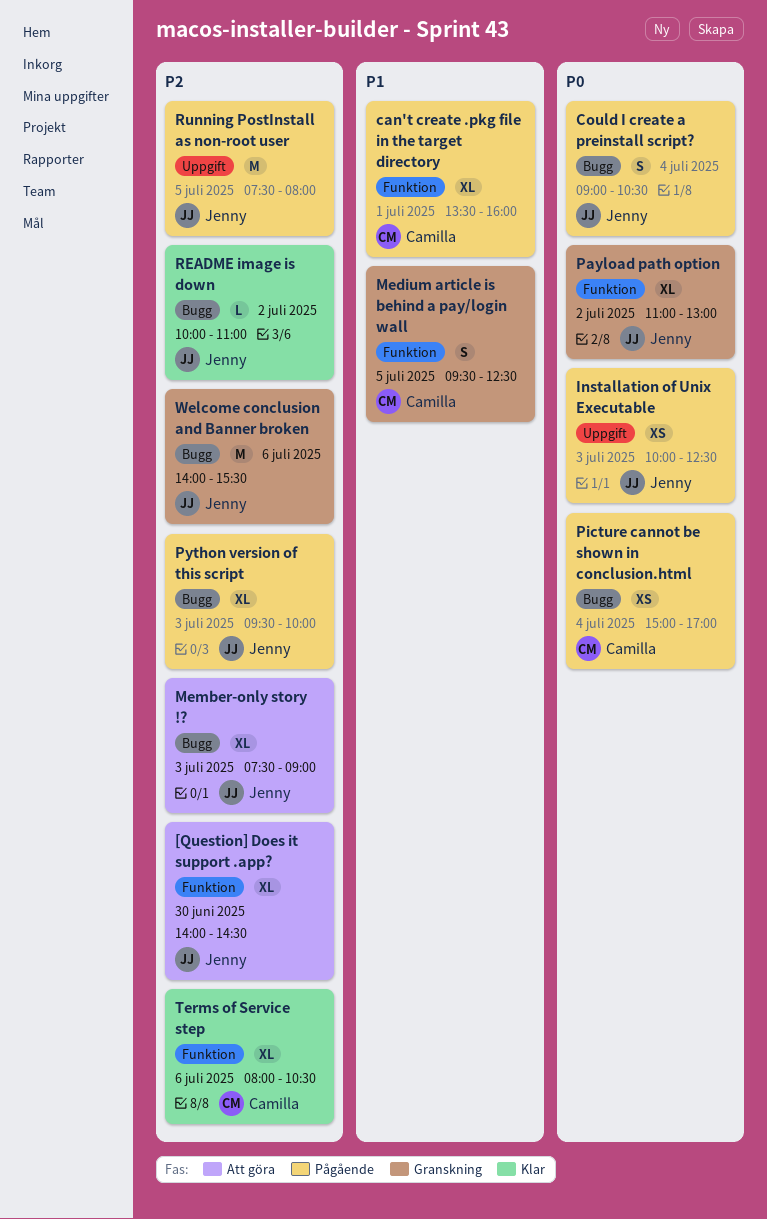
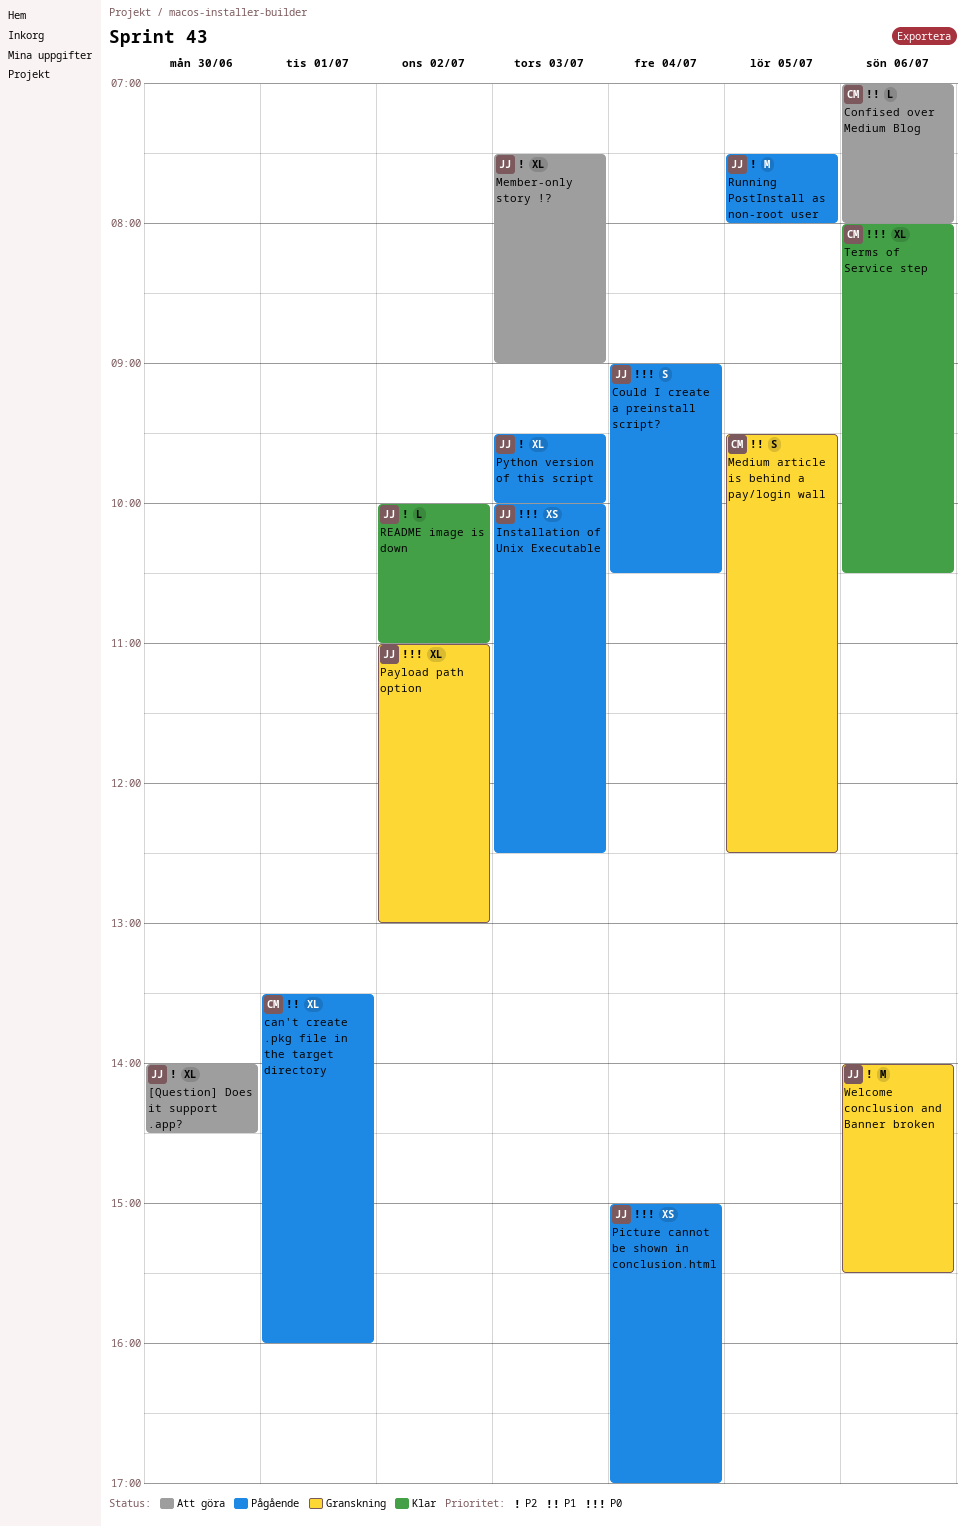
Confised over Medium Blog: none -> present
Picture cannot be shown in conclusion.html, owner: Camilla -> Jenny
Terms of Service step, priority: P2 -> P0

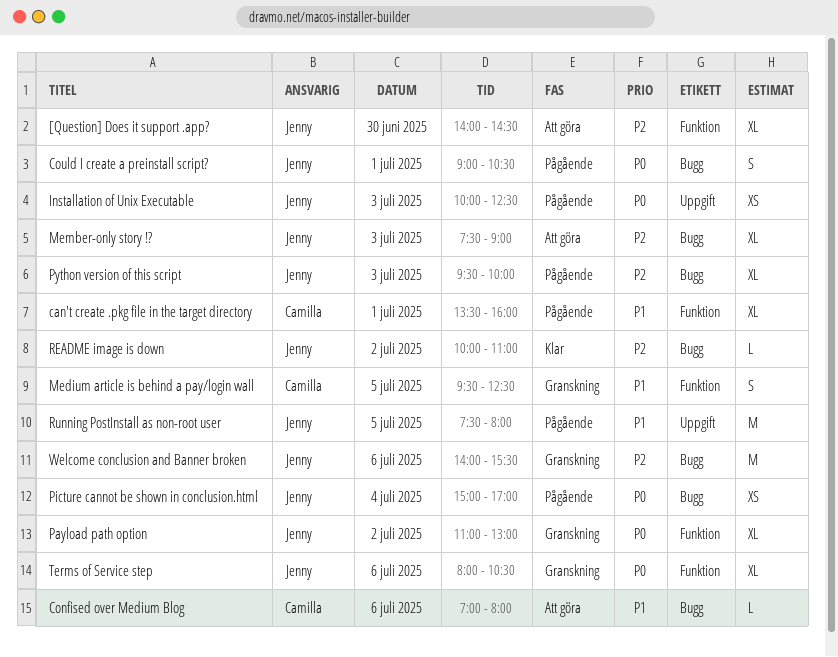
Could I create a preinstall script?, day: Jul 4 -> Jul 1
Running PostInstall as non-root user, priority: P2 -> P1
Terms of Service step, status: Klar -> Granskning
Terms of Service step, owner: Camilla -> Jenny

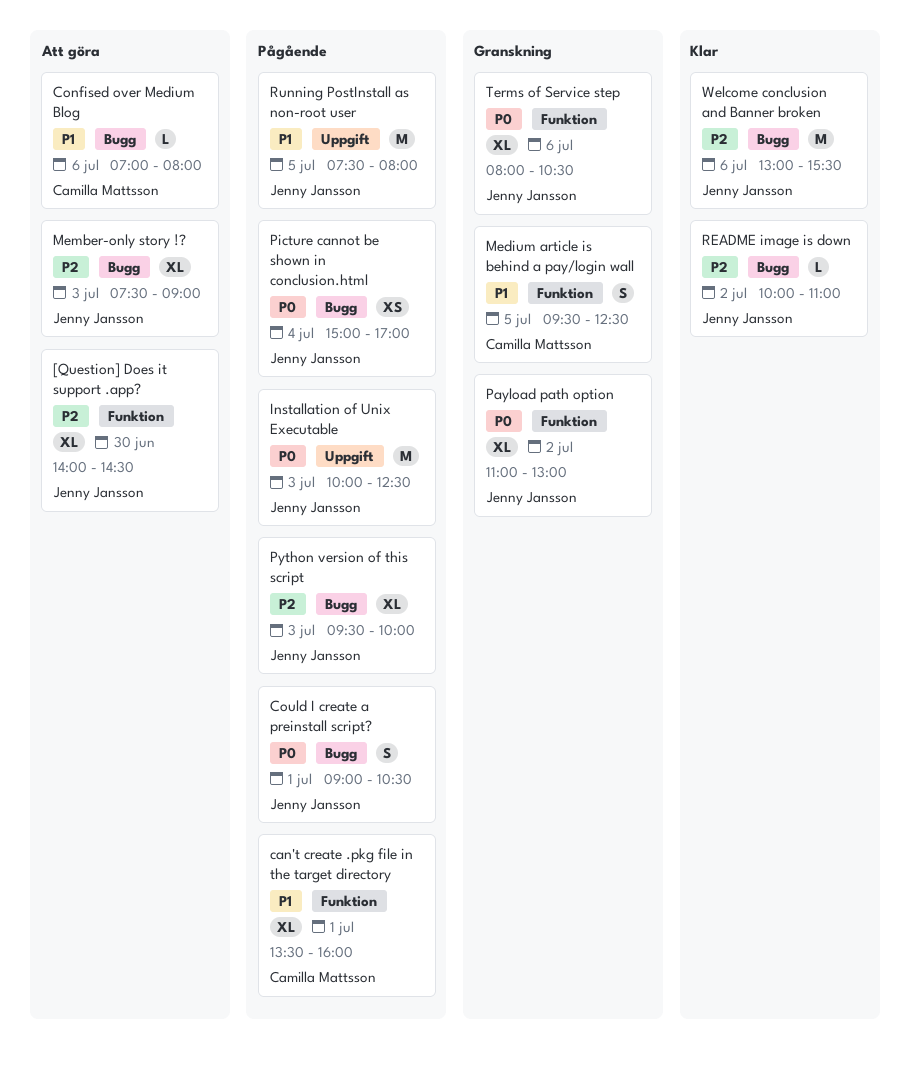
Installation of Unix Executable, estimate: XS -> M
Welcome conclusion and Banner broken, status: Granskning -> Klar
Welcome conclusion and Banner broken, begins: 14:00 -> 13:00

